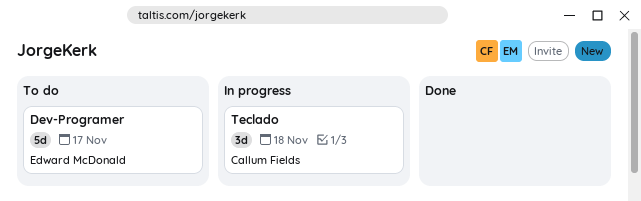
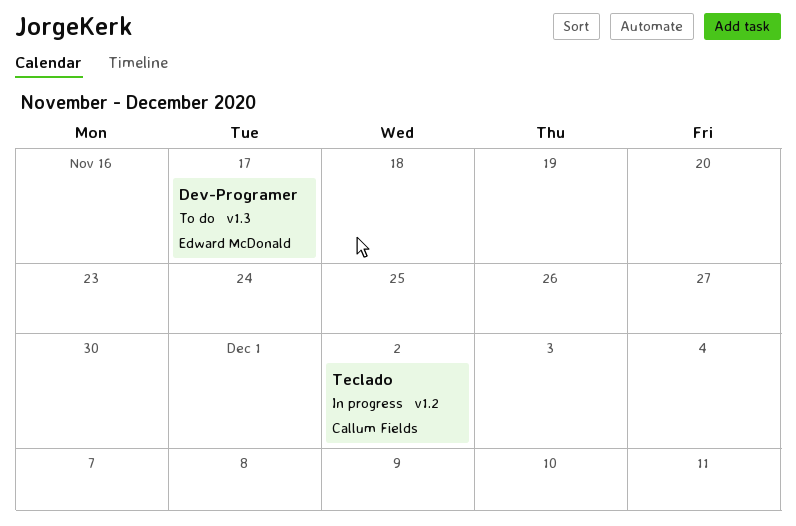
Teclado, due: Nov 18 -> Dec 2

